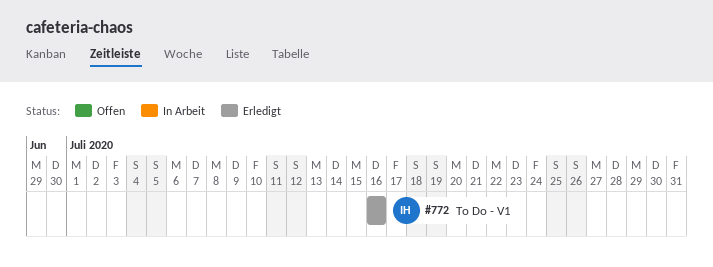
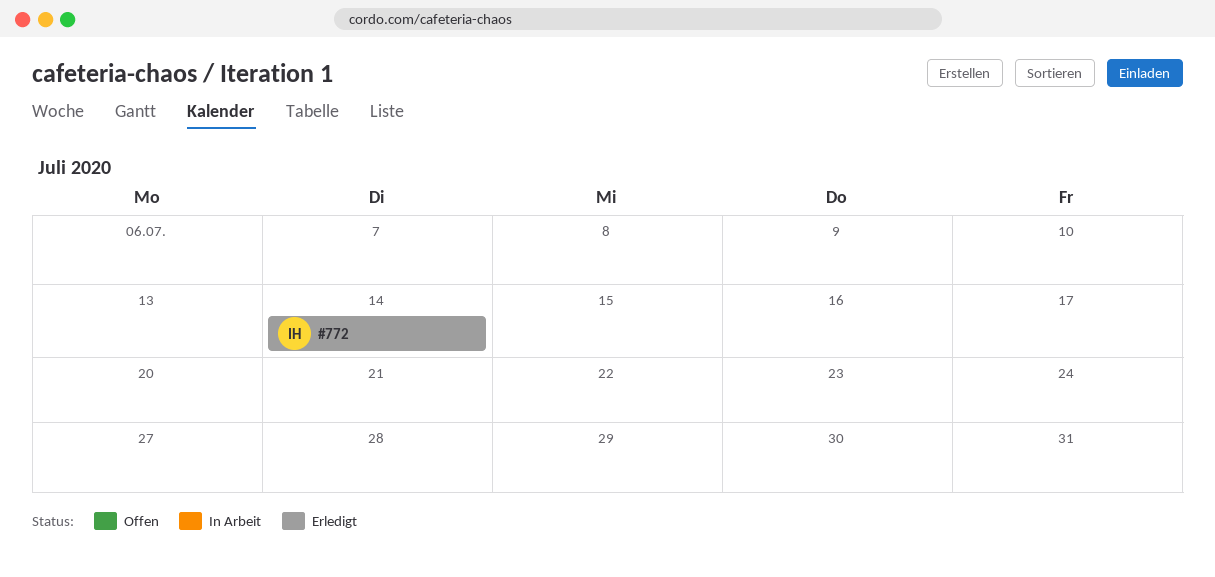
#772, start: Jul 16 -> Jul 14
#772, due: Jul 16 -> Jul 14

